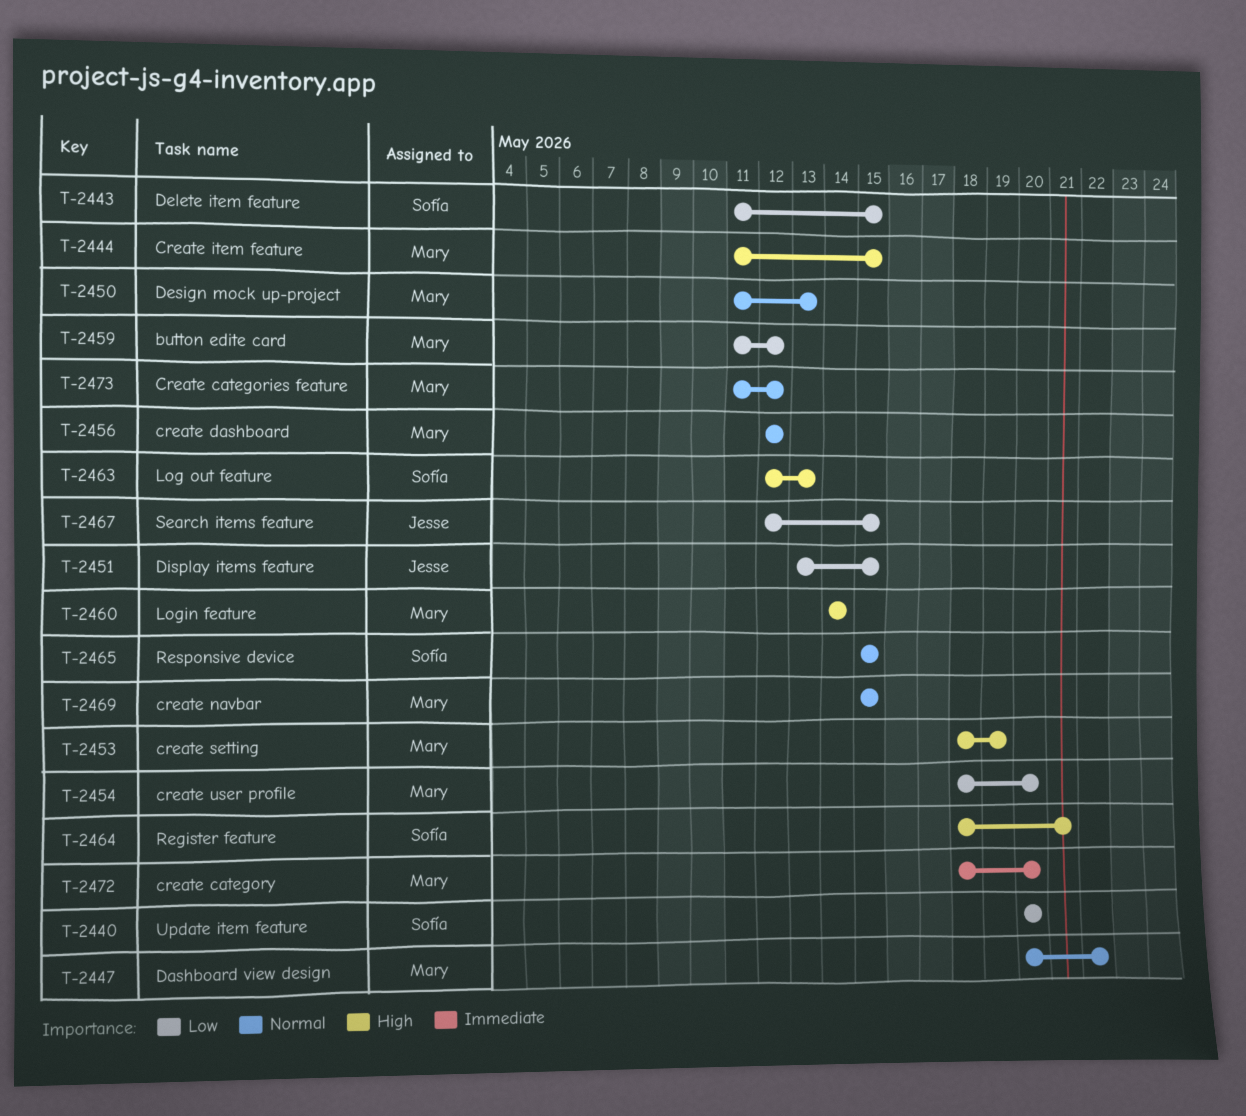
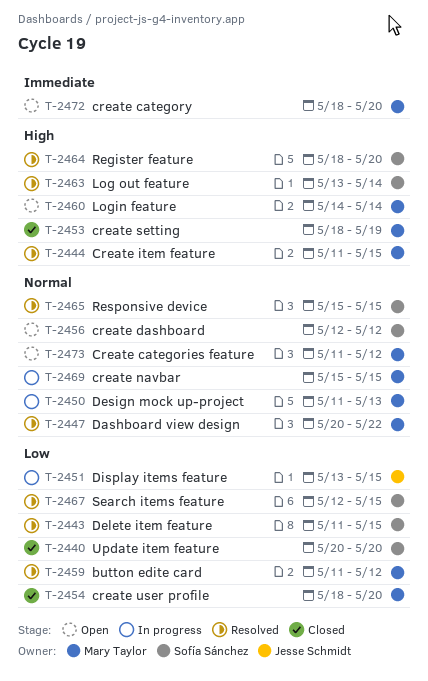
T-2456, owner: Mary Taylor -> Sofía Sánchez
T-2463, start: May 12 -> May 13
T-2463, due: May 13 -> May 14
T-2464, due: May 21 -> May 20
T-2467, owner: Jesse Schmidt -> Sofía Sánchez

